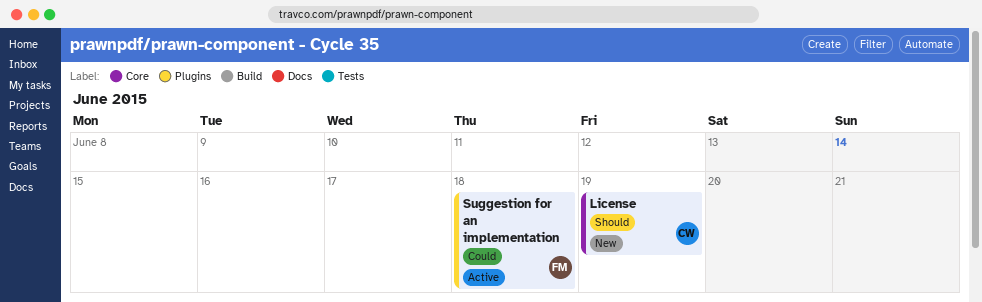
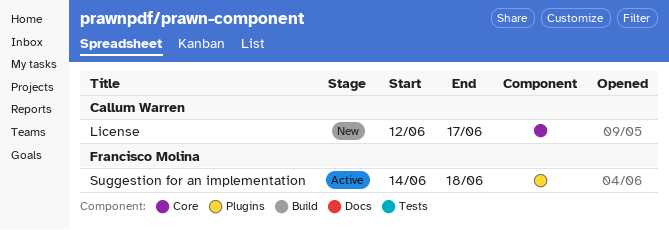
License, due: Jun 19 -> Jun 17

